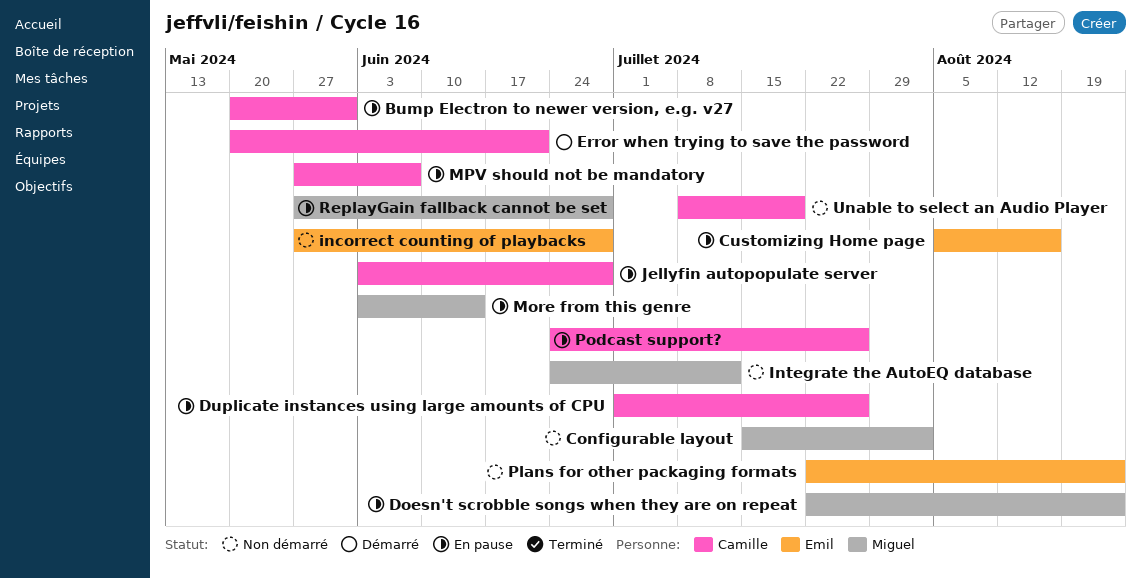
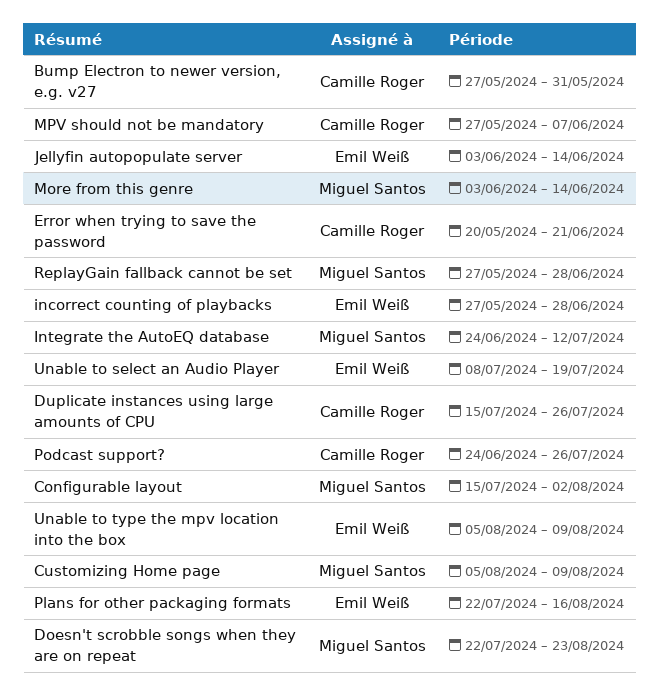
Bump Electron to newer version, e.g. v27, start: May 20 -> May 27
Customizing Home page, owner: Emil Weiß -> Miguel Santos
Customizing Home page, due: Aug 16 -> Aug 9
Duplicate instances using large amounts of CPU, start: Jul 1 -> Jul 15
Jellyfin autopopulate server, owner: Camille Roger -> Emil Weiß
Jellyfin autopopulate server, due: Jun 28 -> Jun 14
Plans for other packaging formats, due: Aug 23 -> Aug 16
Unable to select an Audio Player, owner: Camille Roger -> Emil Weiß
Unable to type the mpv location into the box: none -> present

